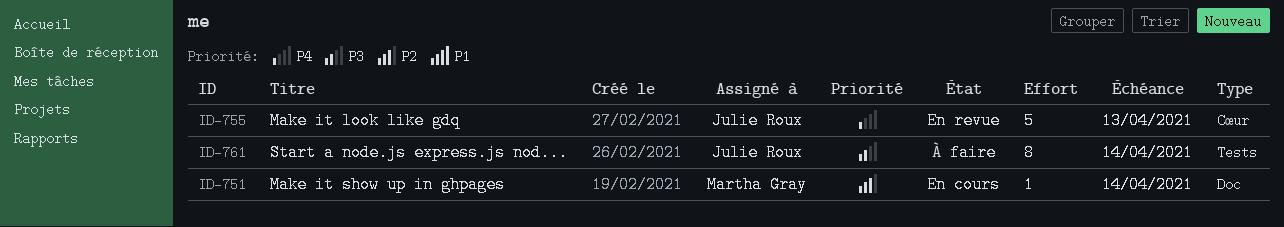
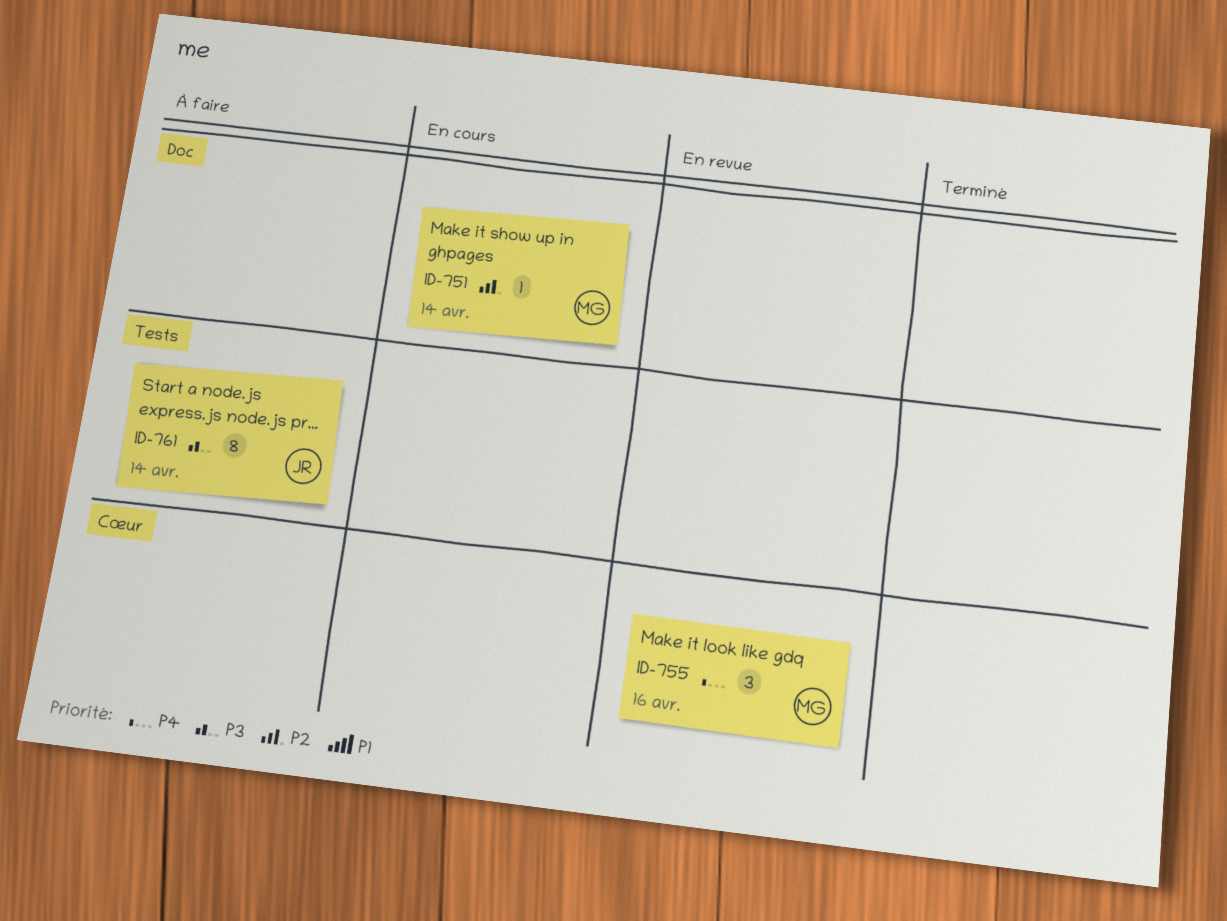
ID-755, owner: Julie Roux -> Martha Gray
ID-755, estimate: 5 -> 3
ID-755, due: Apr 13 -> Apr 16

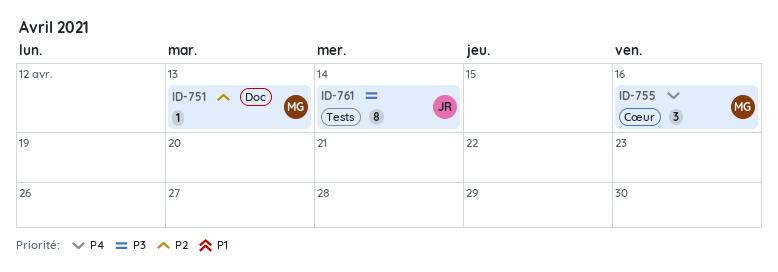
ID-751, due: Apr 14 -> Apr 13

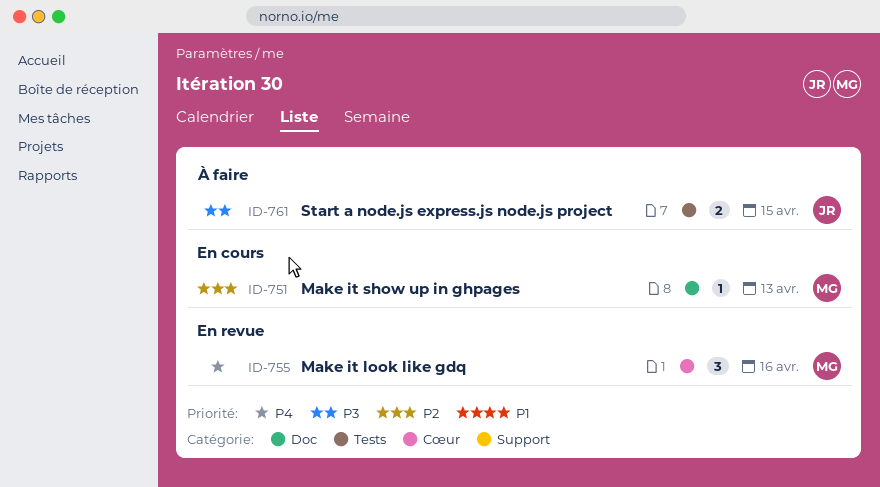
ID-761, estimate: 8 -> 2
ID-761, due: Apr 14 -> Apr 15

